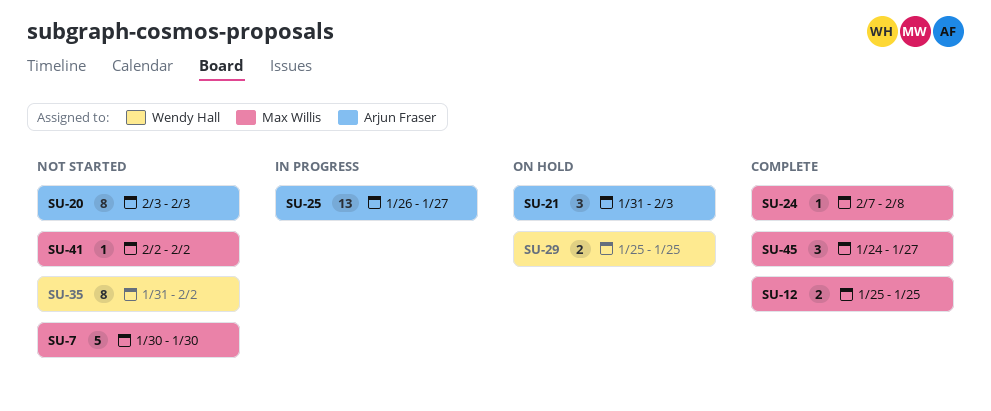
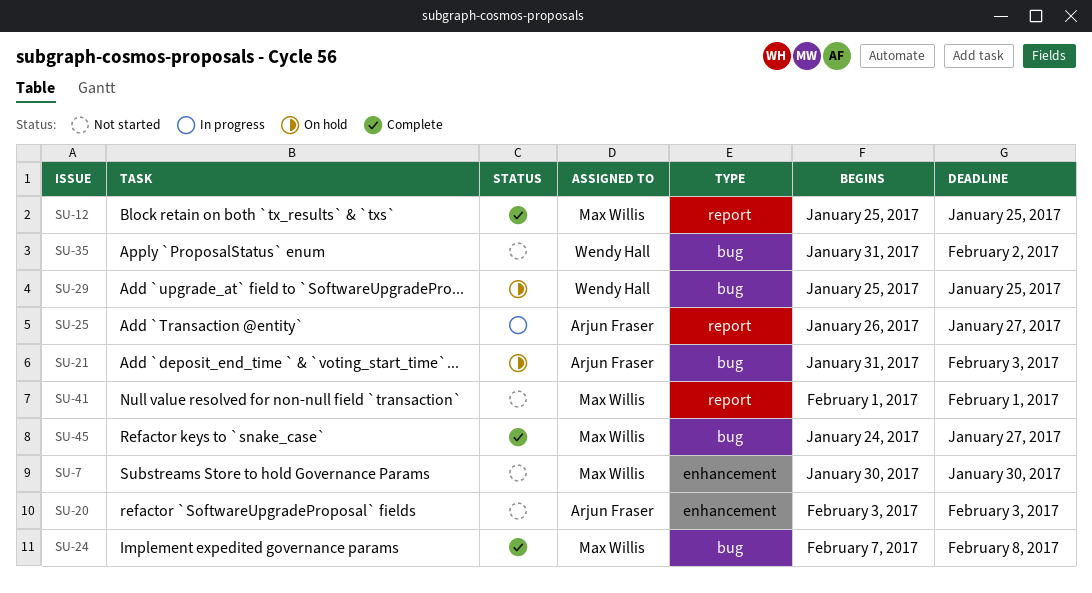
SU-41, start: Feb 2 -> Feb 1
SU-41, due: Feb 2 -> Feb 1

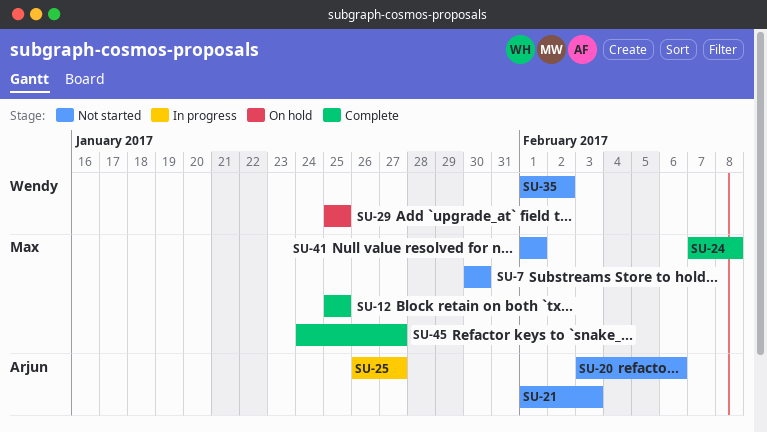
SU-20, due: Feb 3 -> Feb 6
SU-21, status: On hold -> Not started
SU-21, start: Jan 31 -> Feb 1
SU-35, start: Jan 31 -> Feb 1

